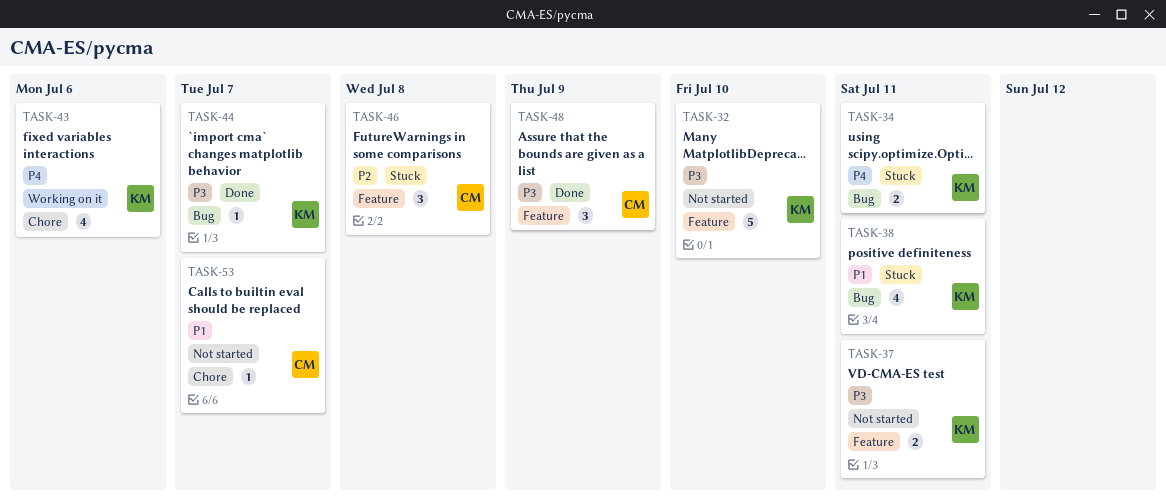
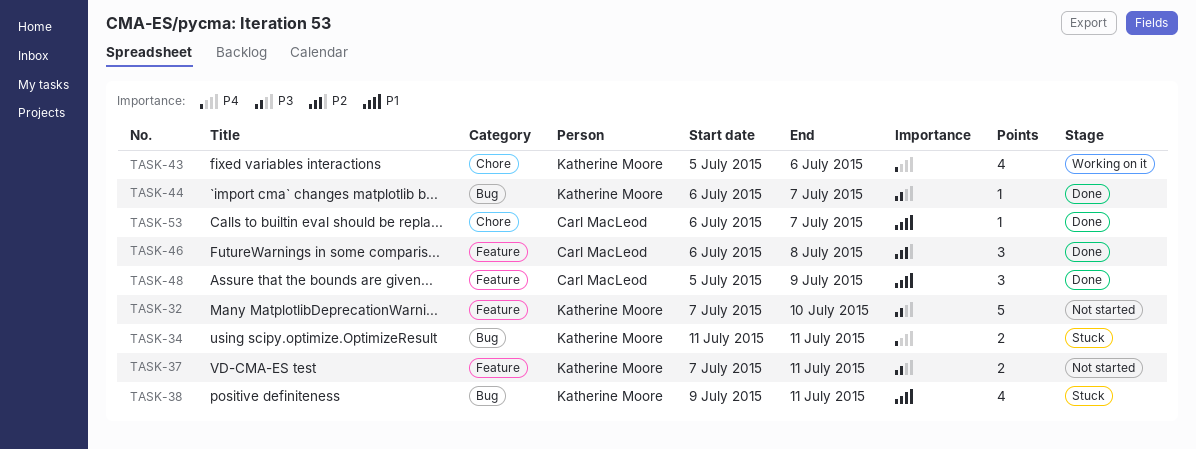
TASK-46, status: Stuck -> Done
TASK-48, priority: P3 -> P1
TASK-53, status: Not started -> Done

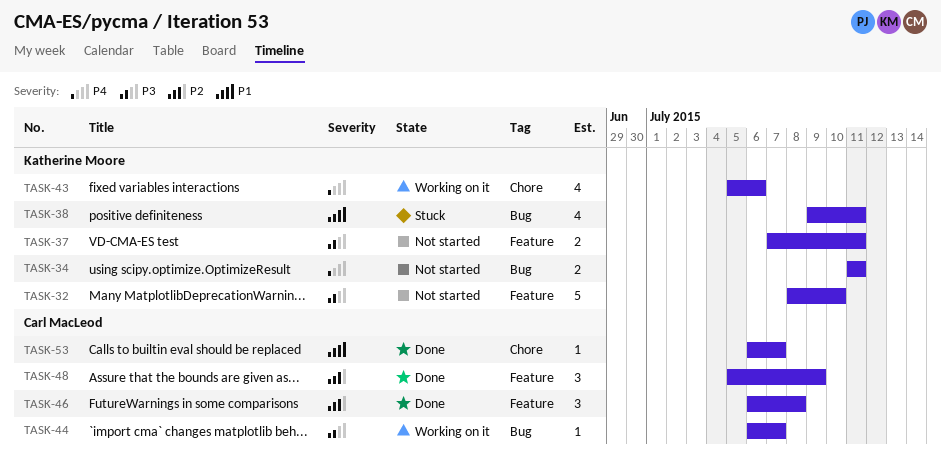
TASK-32, start: Jul 7 -> Jul 8
TASK-34, status: Stuck -> Not started
TASK-44, status: Done -> Working on it
TASK-44, owner: Katherine Moore -> Carl MacLeod
TASK-48, priority: P1 -> P2

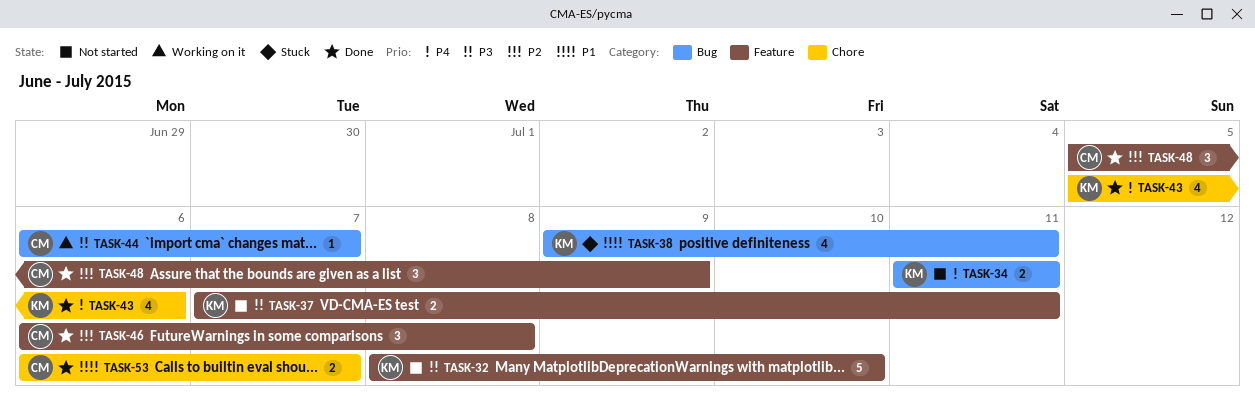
TASK-43, status: Working on it -> Done
TASK-53, estimate: 1 -> 2

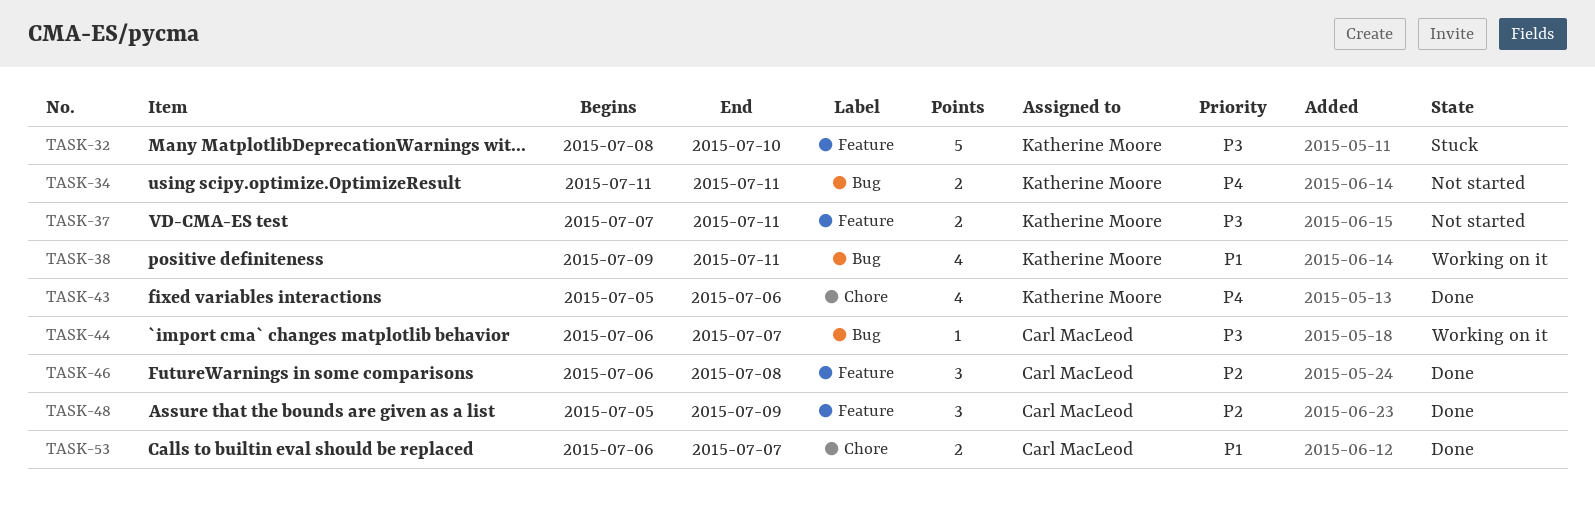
TASK-32, status: Not started -> Stuck
TASK-38, status: Stuck -> Working on it

